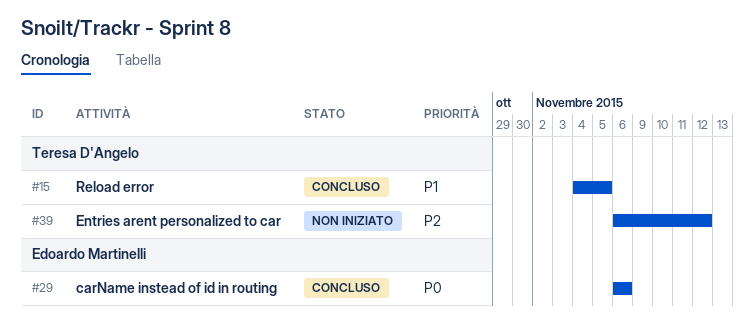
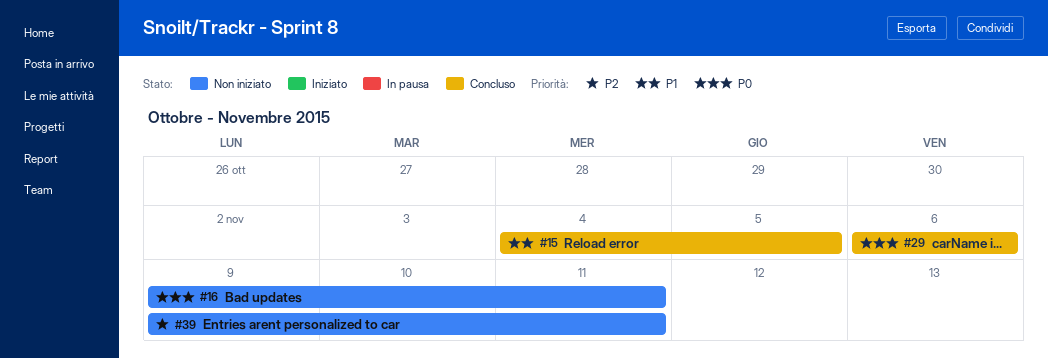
#16: none -> present
#39, start: Nov 6 -> Nov 9
#39, due: Nov 12 -> Nov 11

